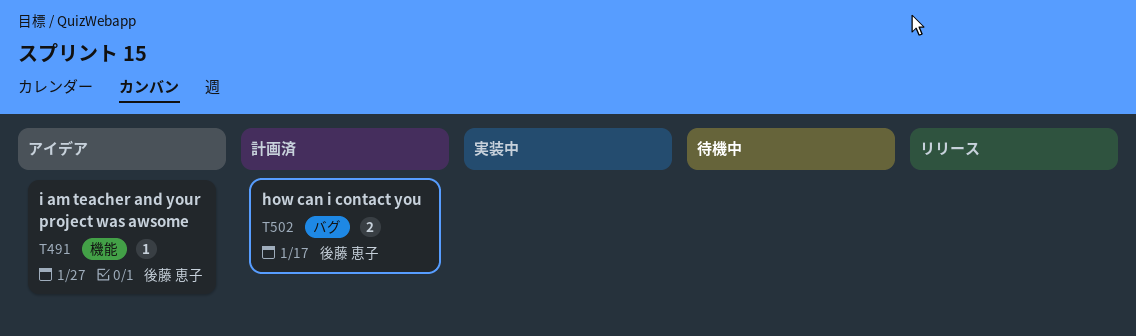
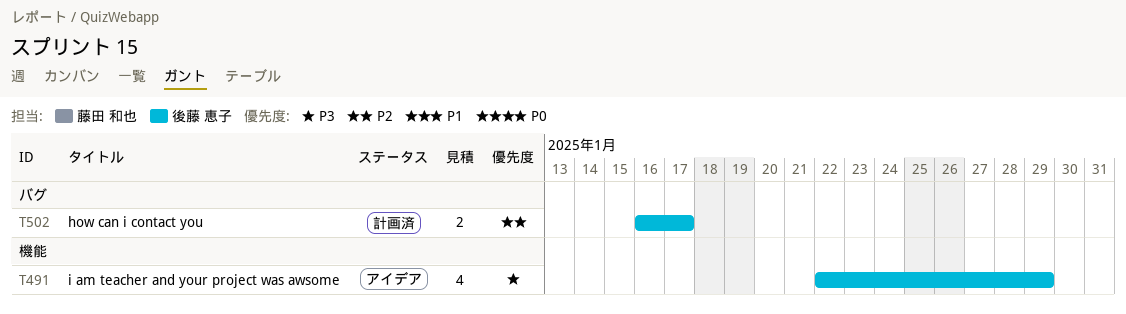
T491, estimate: 1 -> 4
T491, due: Jan 27 -> Jan 29

